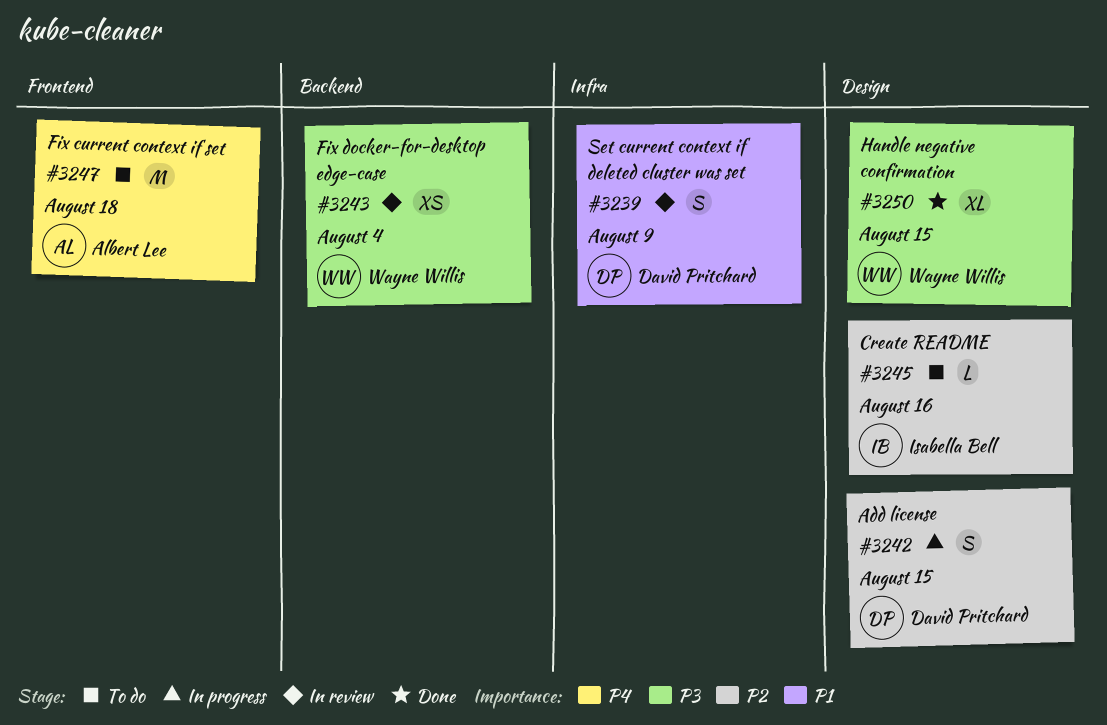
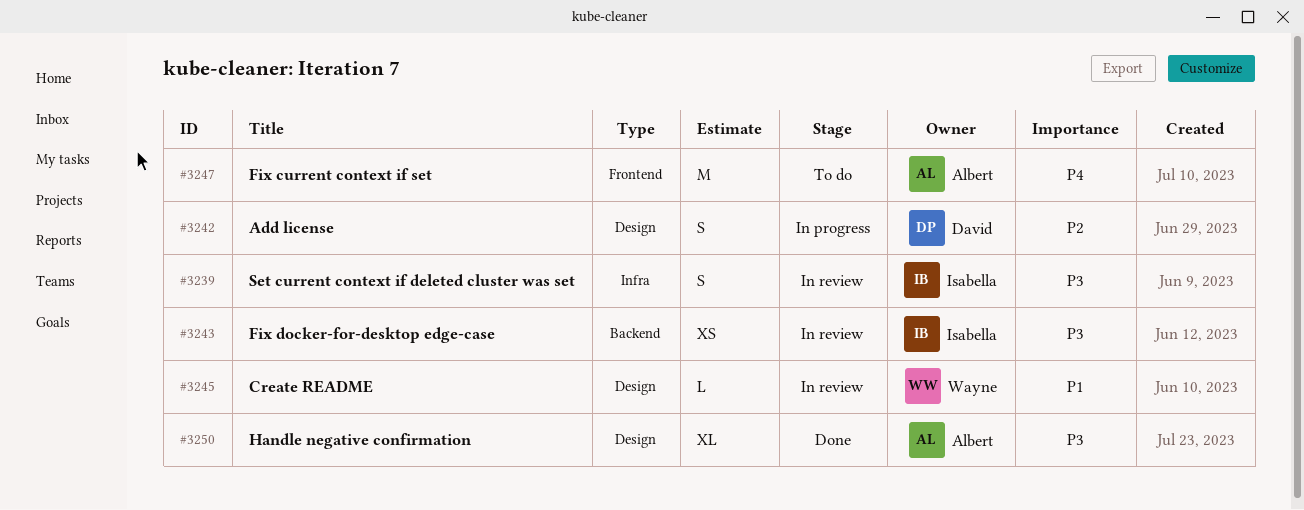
#3239, owner: David Pritchard -> Isabella Bell
#3239, priority: P1 -> P3
#3243, owner: Wayne Willis -> Isabella Bell
#3245, status: To do -> In review
#3245, owner: Isabella Bell -> Wayne Willis
#3245, priority: P2 -> P1
#3250, owner: Wayne Willis -> Albert Lee

